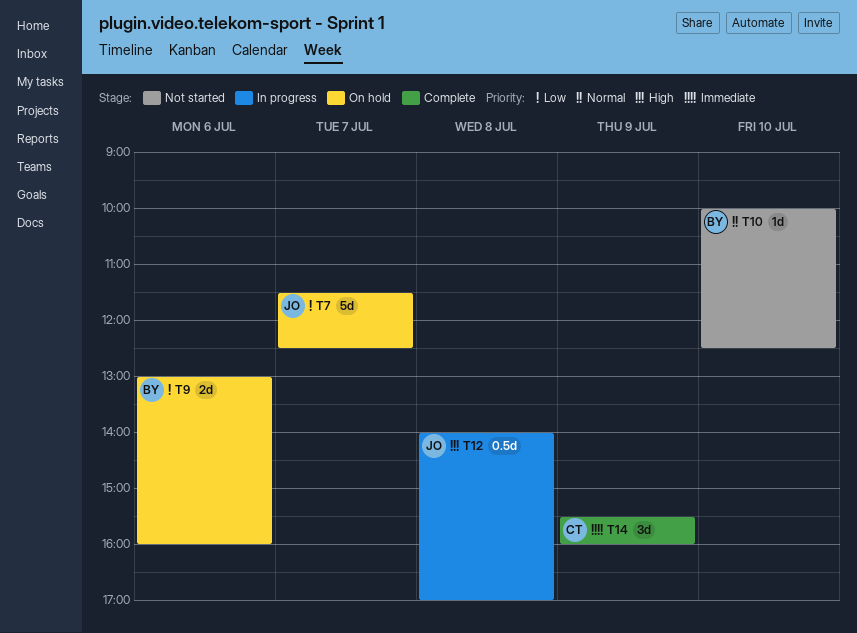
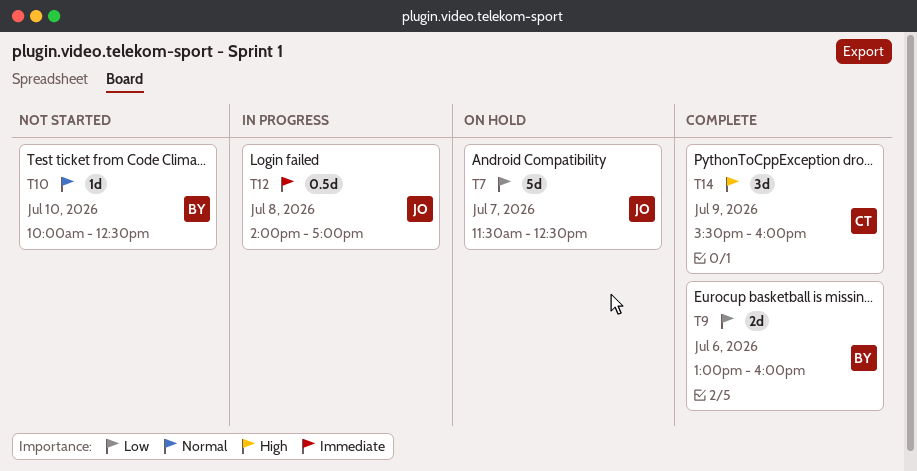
T9, status: On hold -> Complete
T12, priority: High -> Immediate
T14, priority: Immediate -> High

